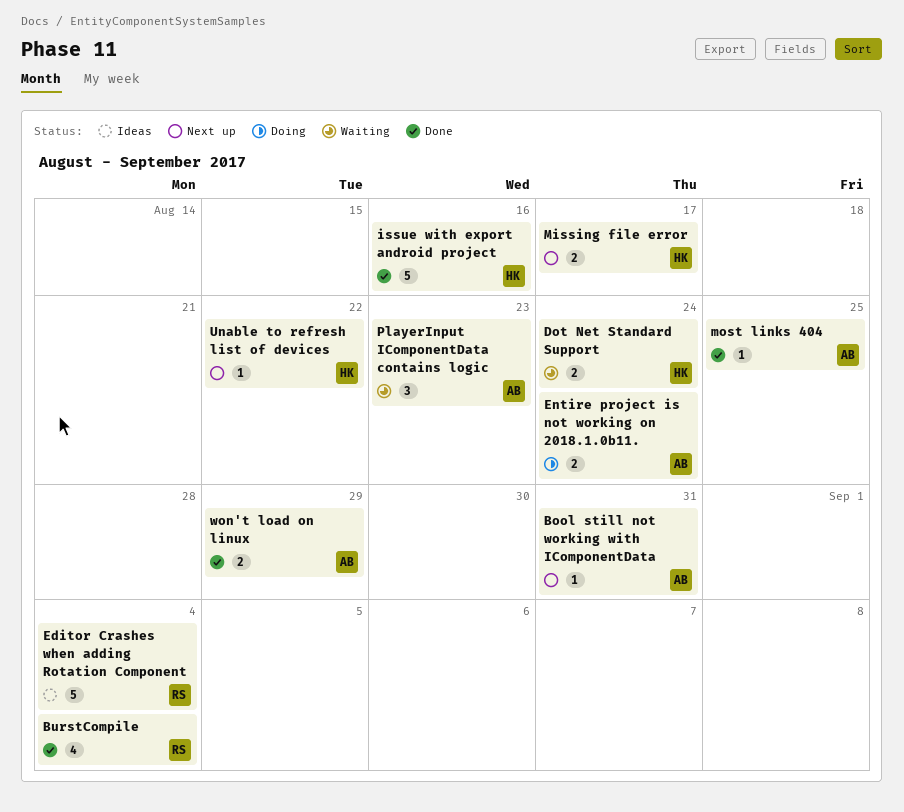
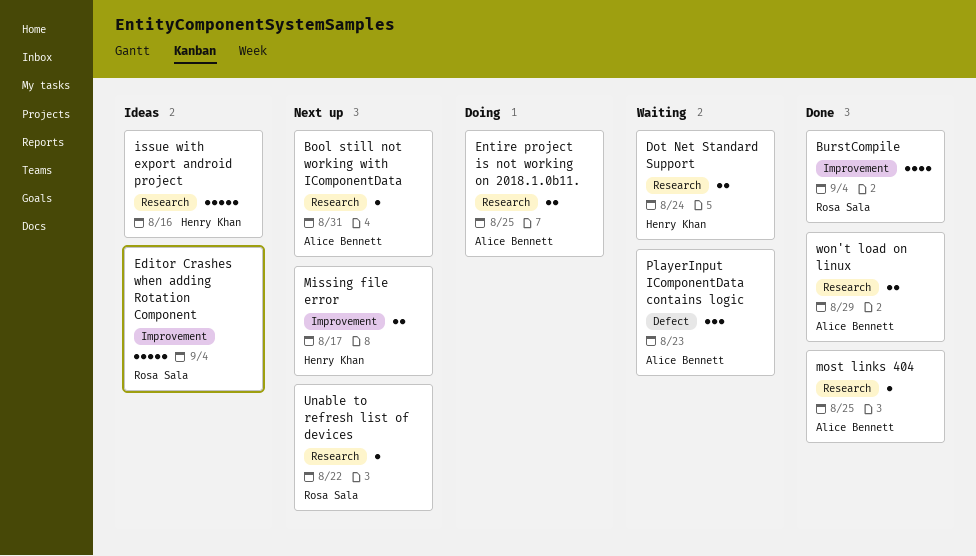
Entire project is not working on 2018.1.0b11., due: Aug 24 -> Aug 25
issue with export android project, status: Done -> Ideas
Unable to refresh list of devices, owner: Henry Khan -> Rosa Sala

